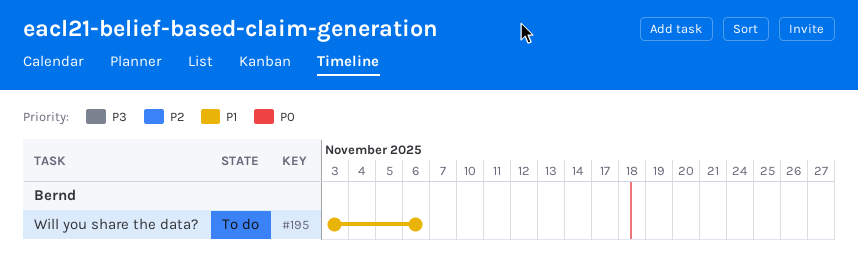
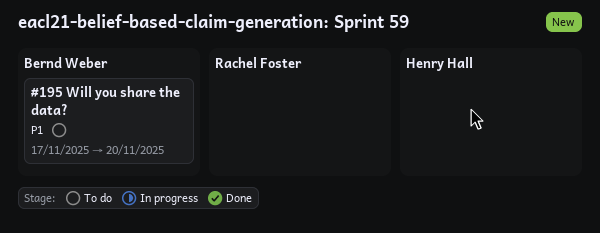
#195, start: Nov 3 -> Nov 17
#195, due: Nov 6 -> Nov 20

